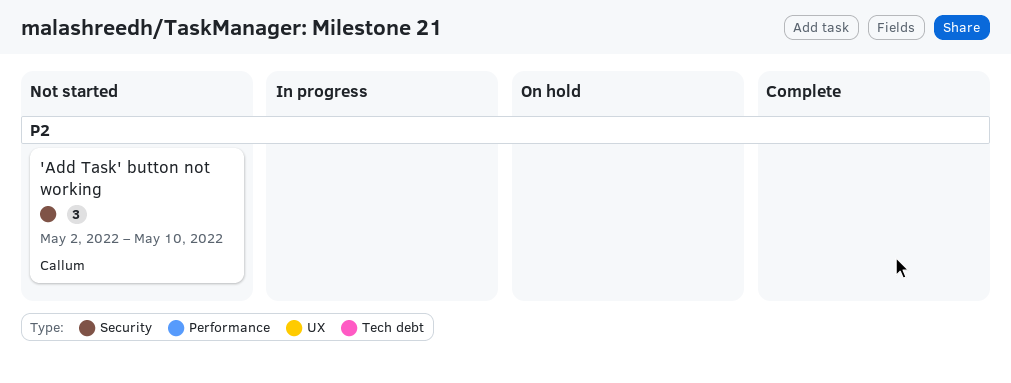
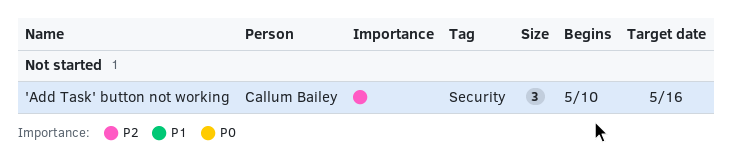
'Add Task' button not working, start: May 2 -> May 10
'Add Task' button not working, due: May 10 -> May 16

